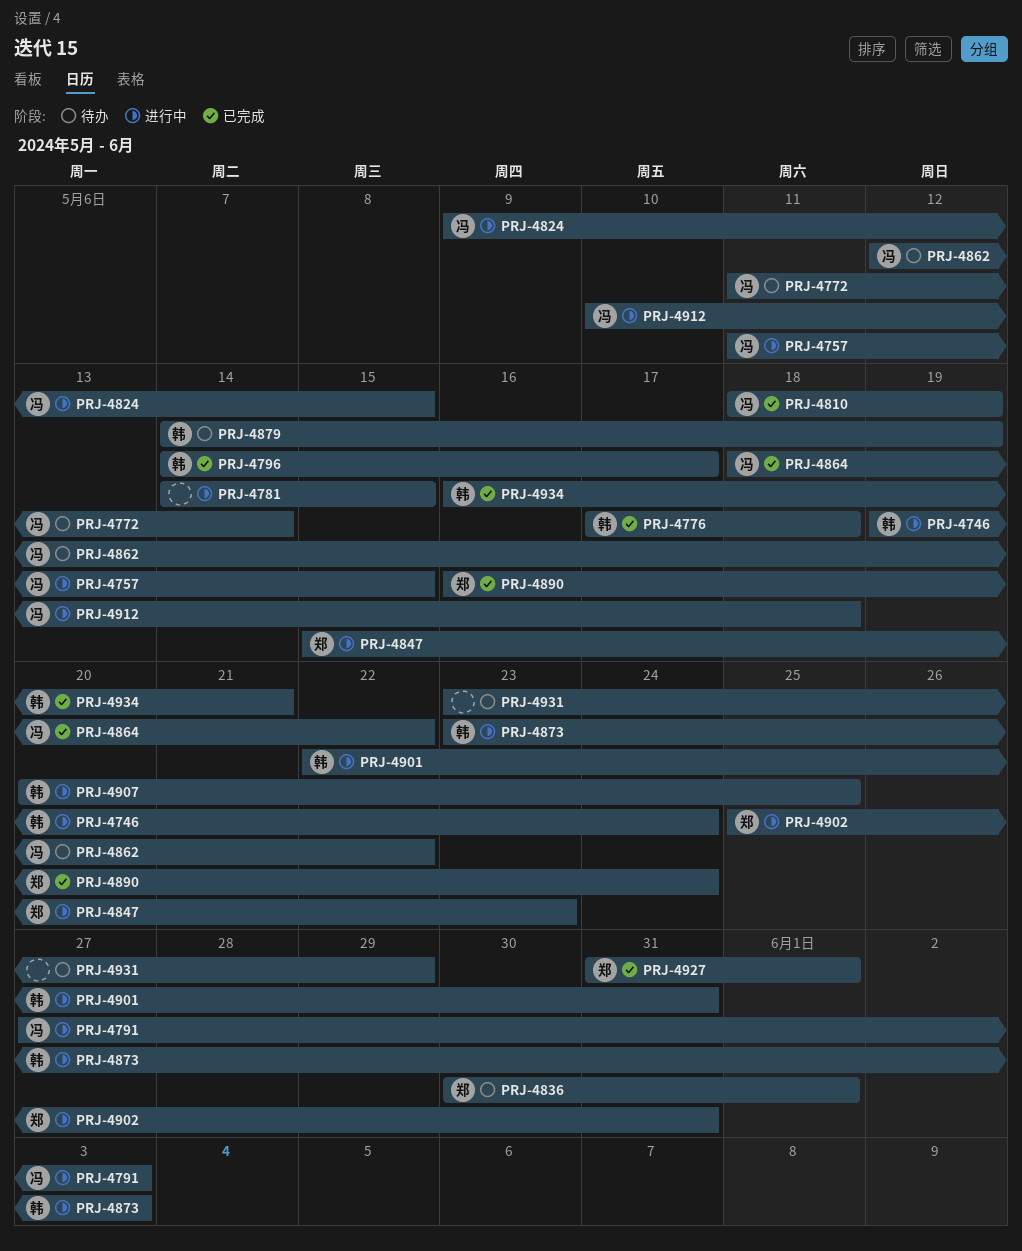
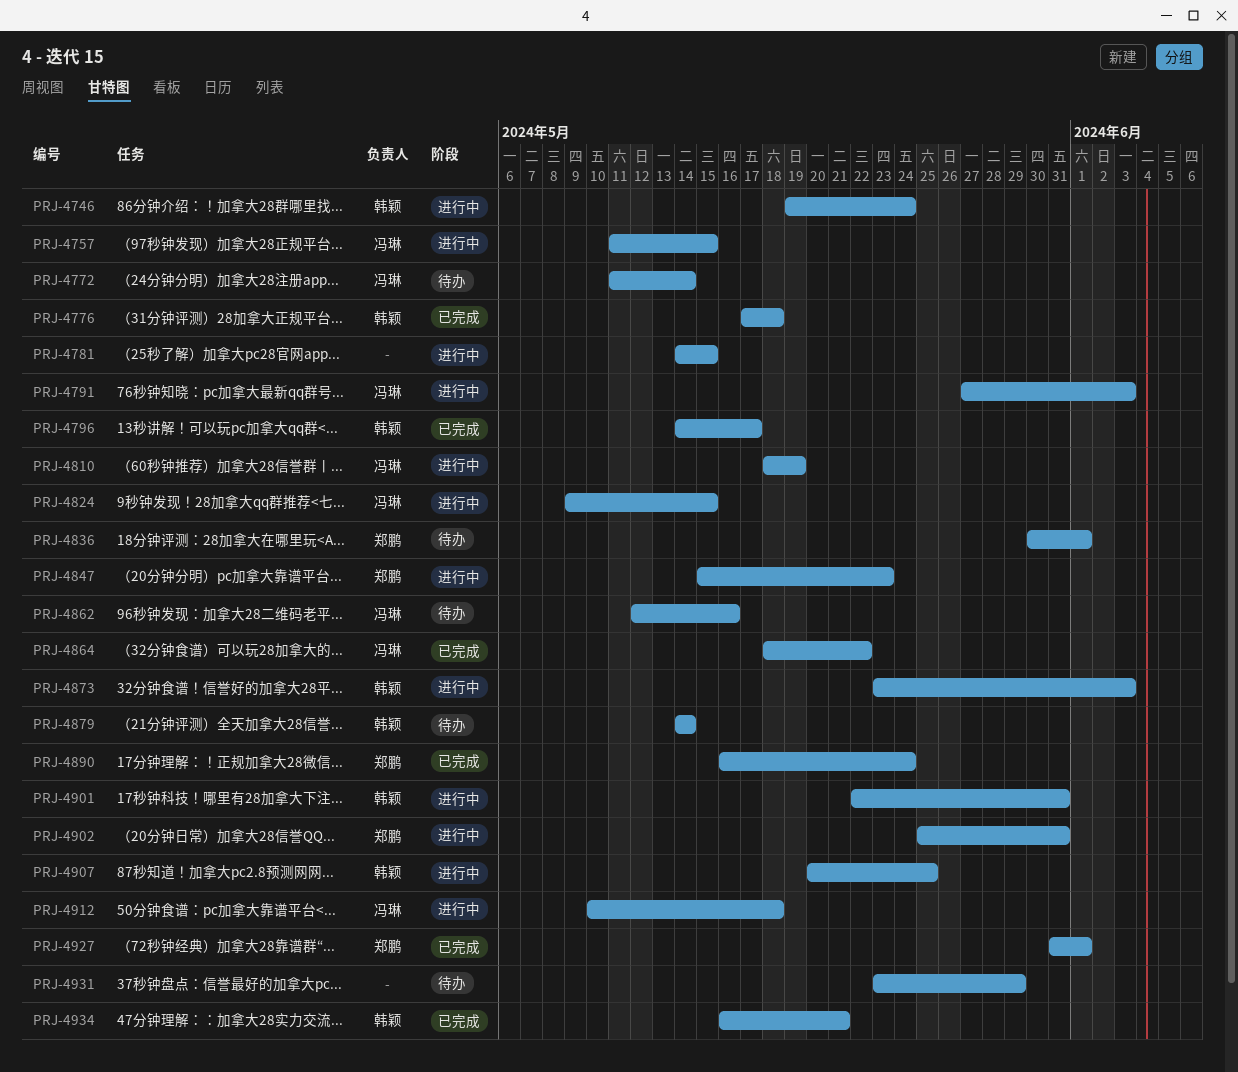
PRJ-4810, status: 已完成 -> 进行中
PRJ-4862, due: May 22 -> May 16
PRJ-4879, due: May 19 -> May 14

